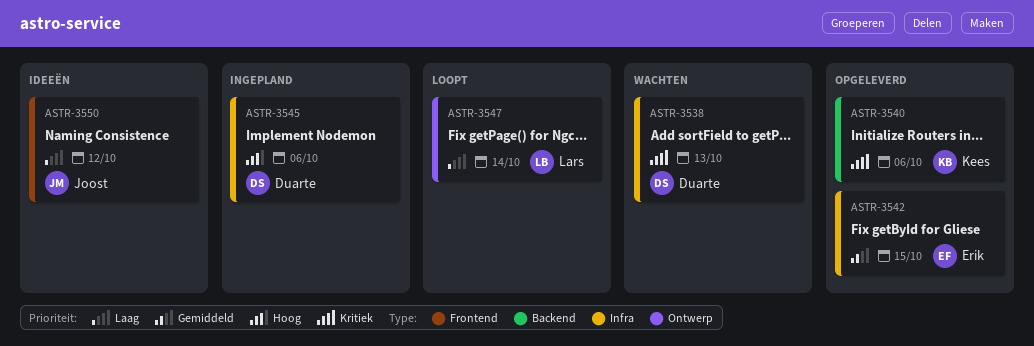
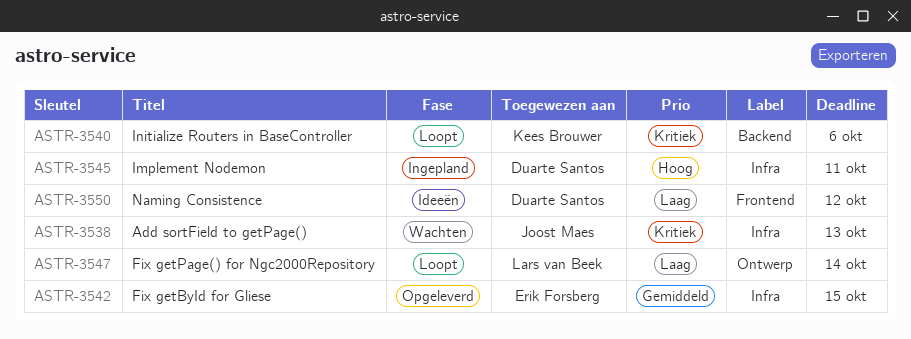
ASTR-3538, owner: Duarte Santos -> Joost Maes
ASTR-3540, status: Opgeleverd -> Loopt
ASTR-3545, due: Oct 6 -> Oct 11
ASTR-3550, owner: Joost Maes -> Duarte Santos

